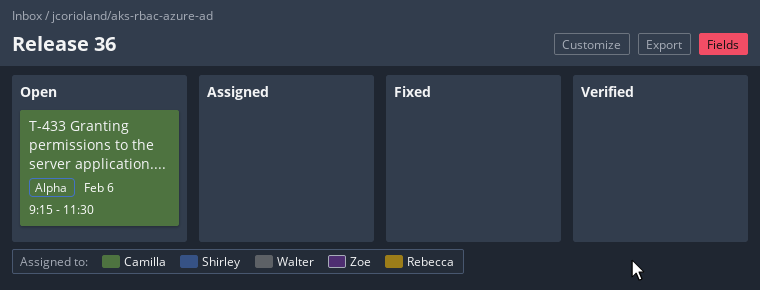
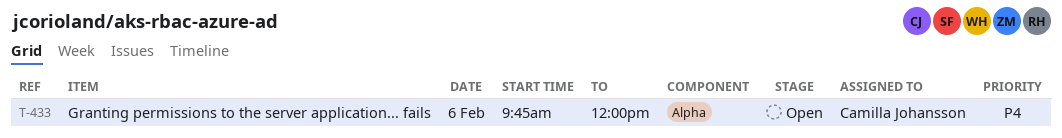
T-433, begins: 09:15 -> 09:45
T-433, ends: 11:30 -> 12:00

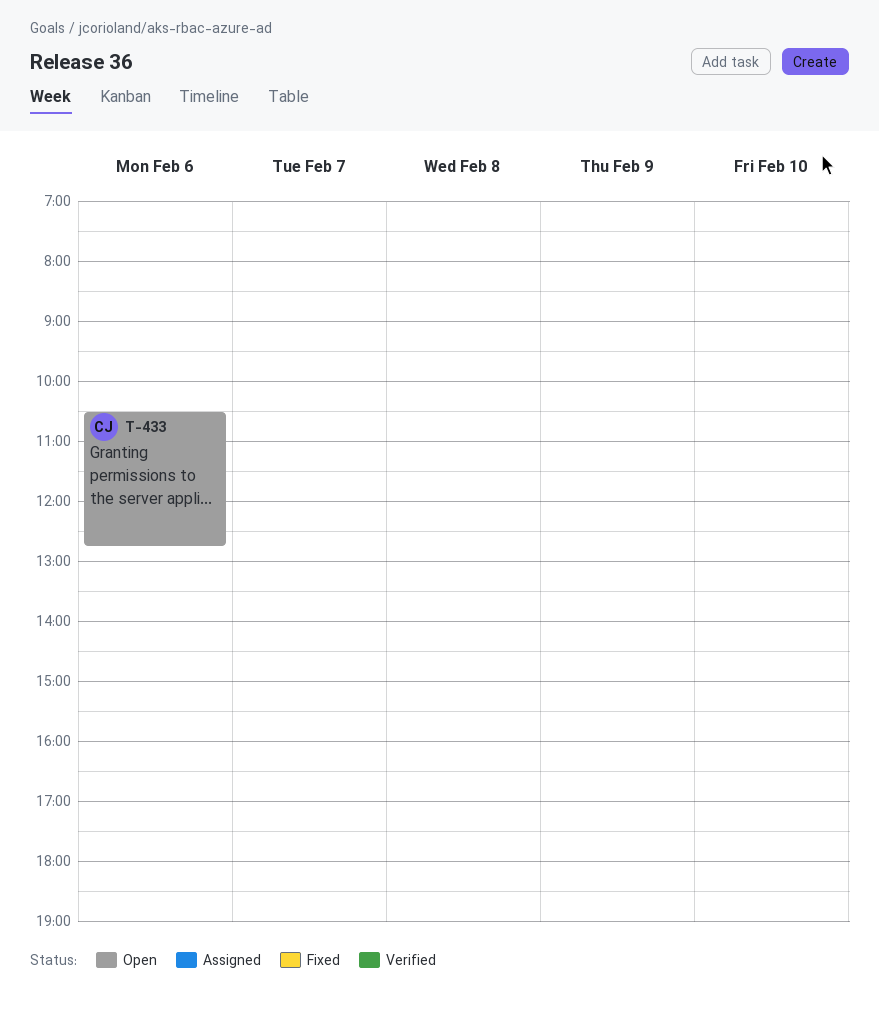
T-433, begins: 09:45 -> 10:30
T-433, ends: 12:00 -> 12:45

